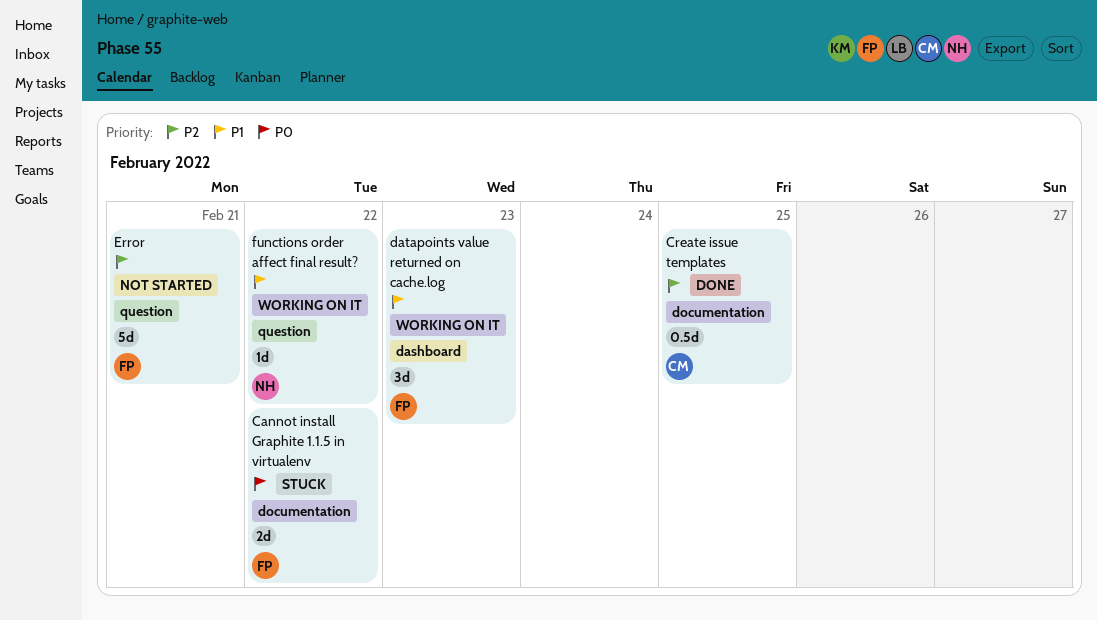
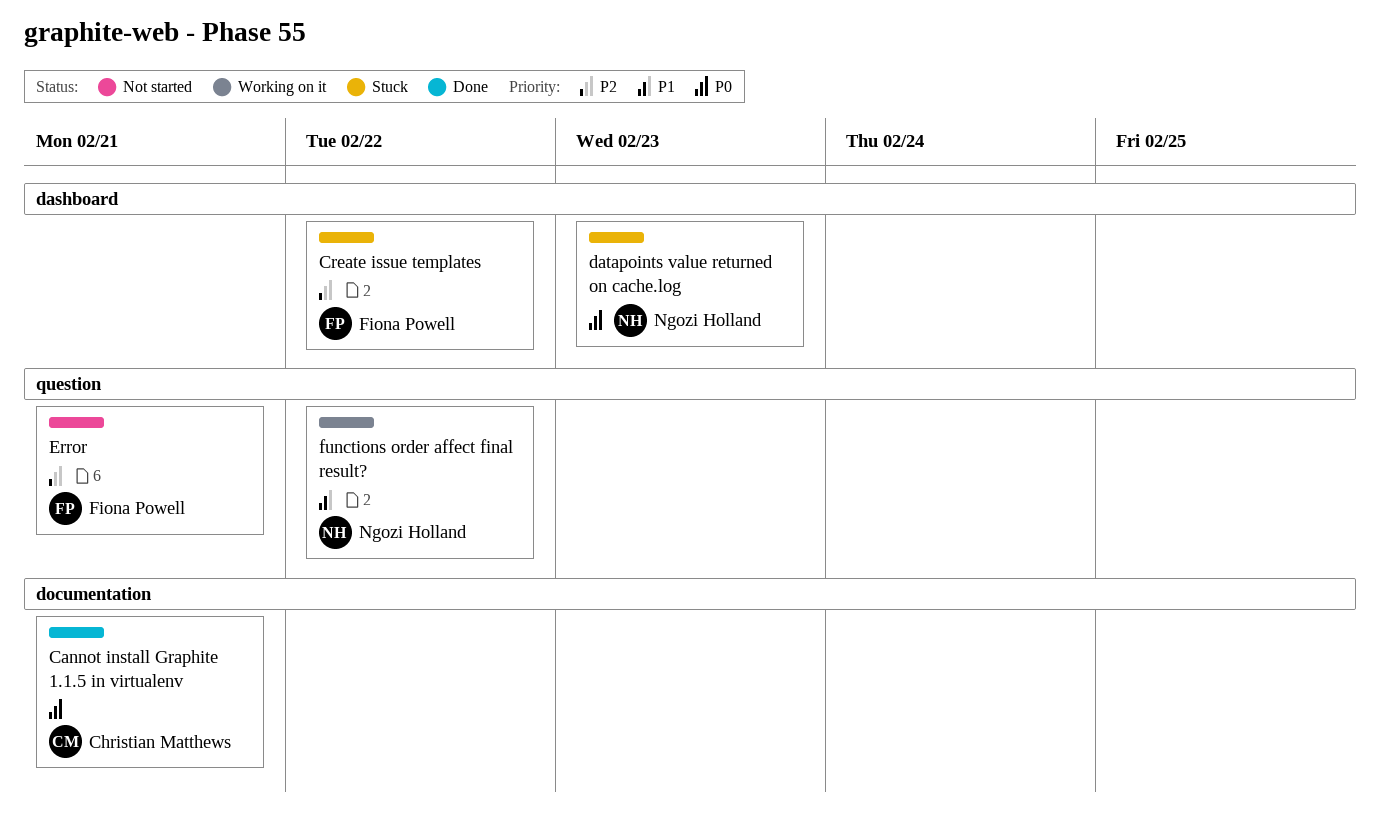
Cannot install Graphite 1.1.5 in virtualenv, status: Stuck -> Done
Cannot install Graphite 1.1.5 in virtualenv, owner: Fiona Powell -> Christian Matthews
Cannot install Graphite 1.1.5 in virtualenv, due: Feb 22 -> Feb 21
Create issue templates, status: Done -> Stuck
Create issue templates, owner: Christian Matthews -> Fiona Powell
Create issue templates, label: documentation -> dashboard
Create issue templates, due: Feb 25 -> Feb 22
datapoints value returned on cache.log, status: Working on it -> Stuck
datapoints value returned on cache.log, owner: Fiona Powell -> Ngozi Holland
datapoints value returned on cache.log, priority: P1 -> P0

